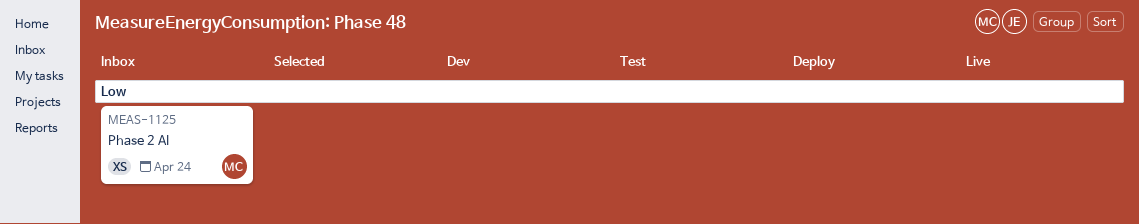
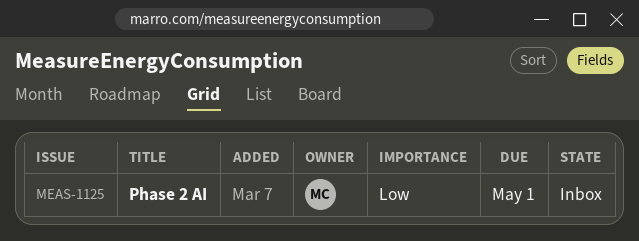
MEAS-1125, due: Apr 24 -> May 1

